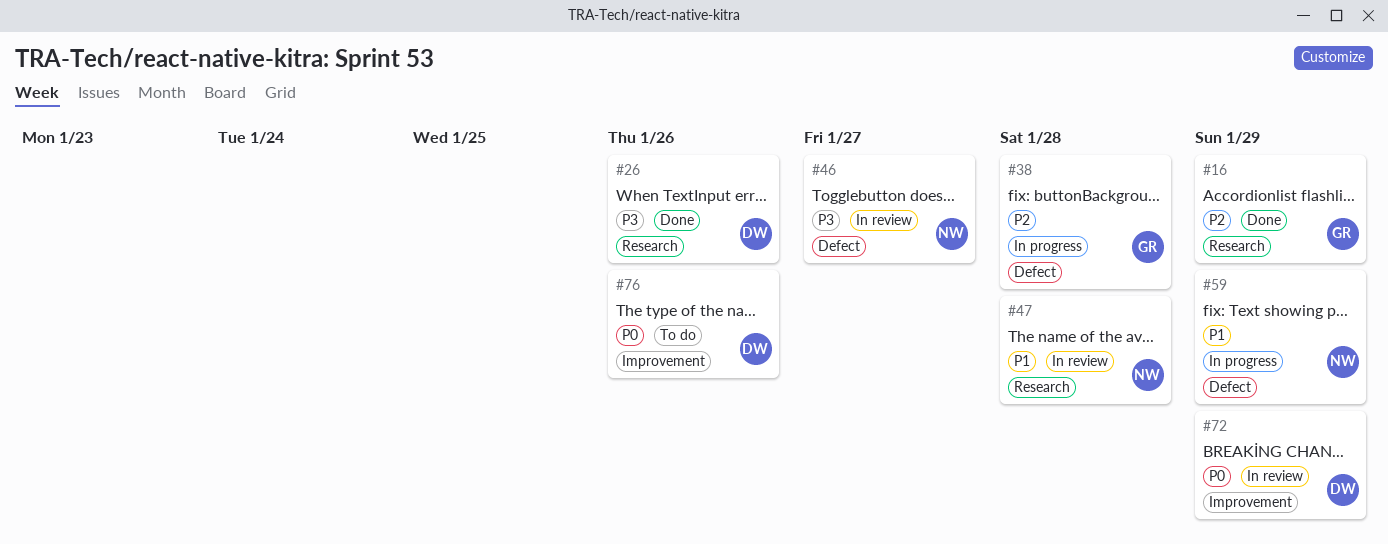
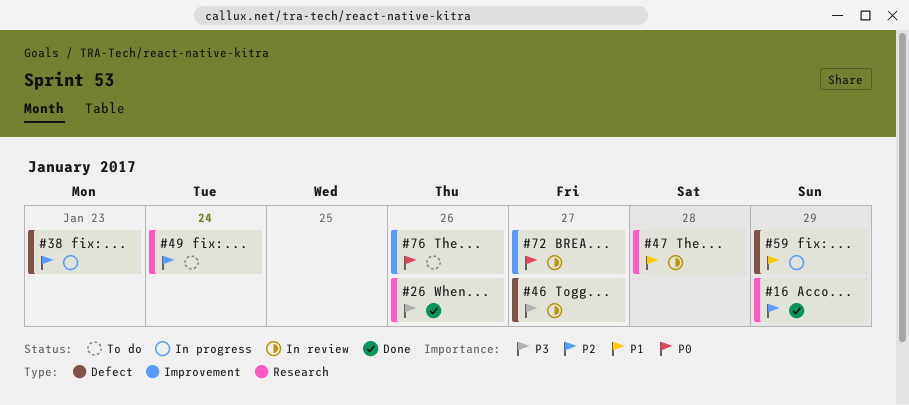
#38, due: Jan 28 -> Jan 23
#49: none -> present
#72, due: Jan 29 -> Jan 27

